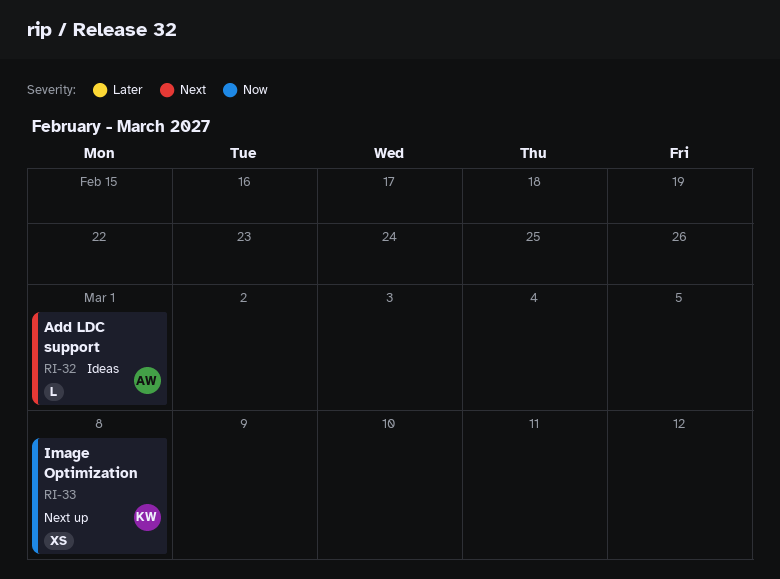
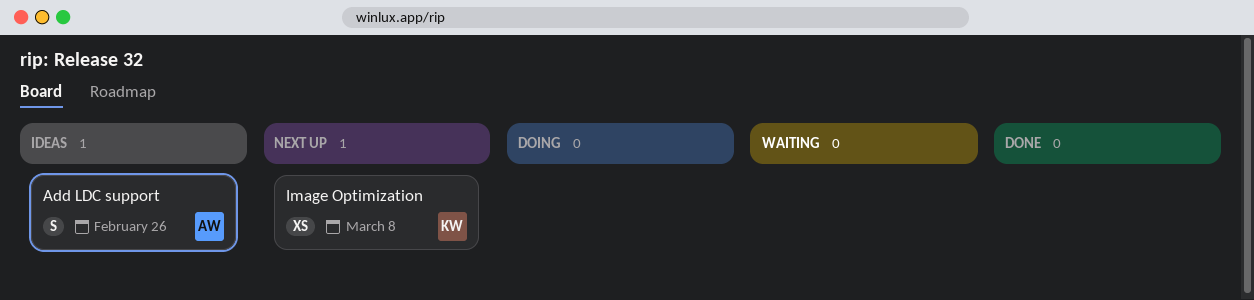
Add LDC support, estimate: L -> S
Add LDC support, due: Mar 1 -> Feb 26

